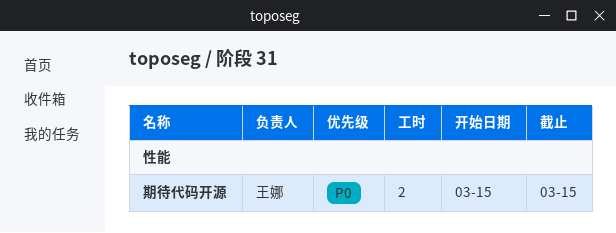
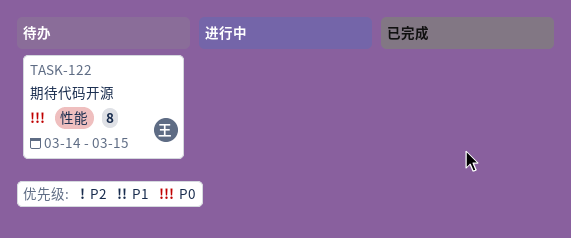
期待代码开源, estimate: 2 -> 8
期待代码开源, start: Mar 15 -> Mar 14

